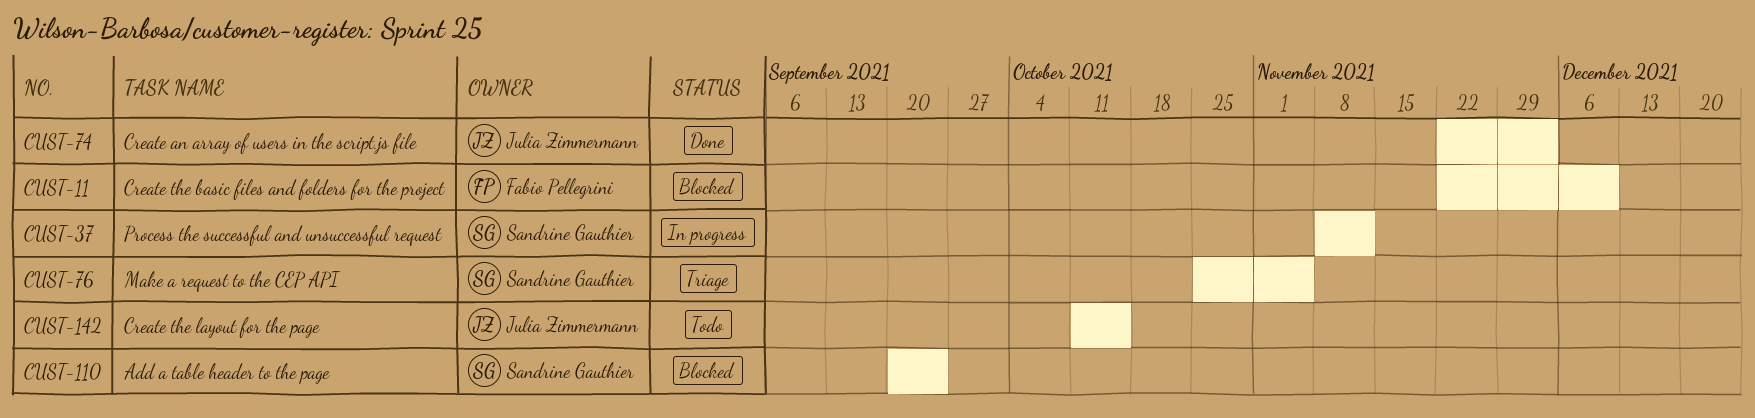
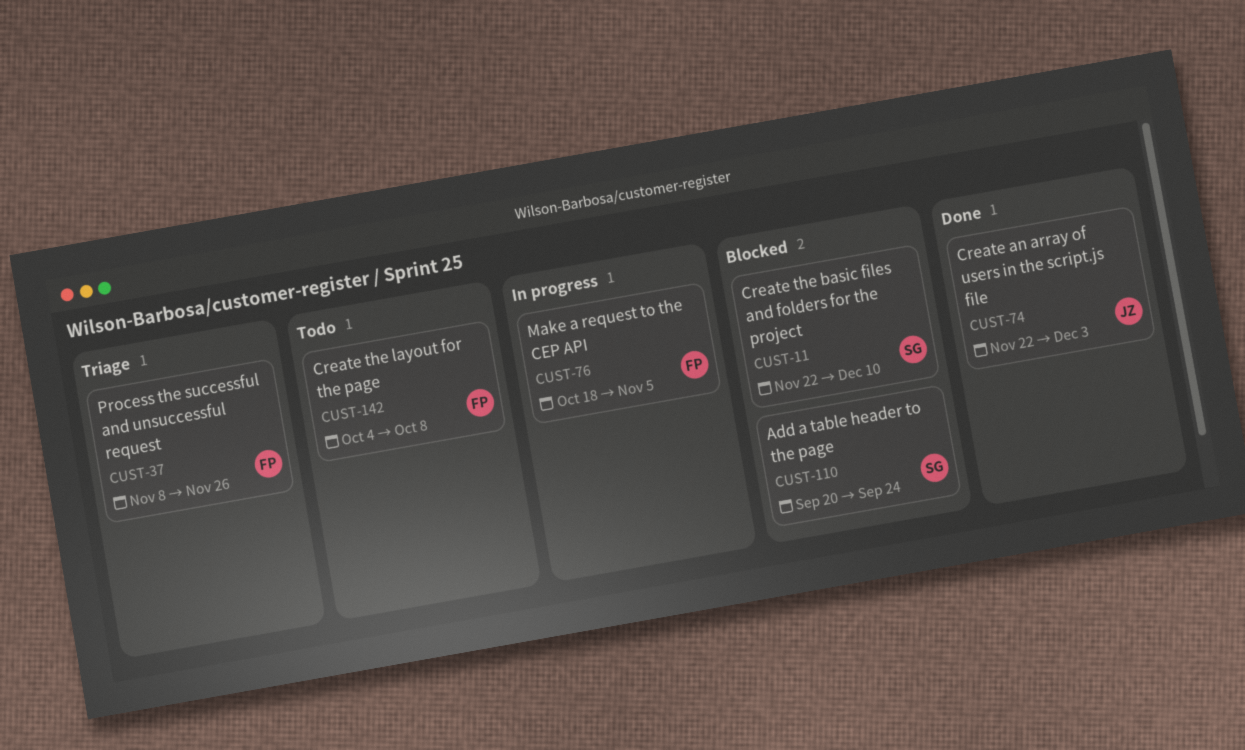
CUST-11, owner: Fabio Pellegrini -> Sandrine Gauthier
CUST-37, status: In progress -> Triage
CUST-37, owner: Sandrine Gauthier -> Fabio Pellegrini
CUST-37, due: Nov 12 -> Nov 26
CUST-76, status: Triage -> In progress
CUST-76, owner: Sandrine Gauthier -> Fabio Pellegrini
CUST-76, start: Oct 25 -> Oct 18
CUST-142, owner: Julia Zimmermann -> Fabio Pellegrini
CUST-142, start: Oct 11 -> Oct 4
CUST-142, due: Oct 15 -> Oct 8

